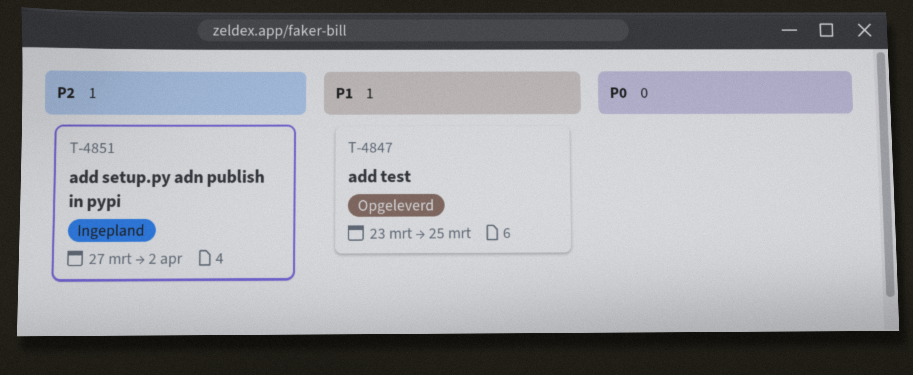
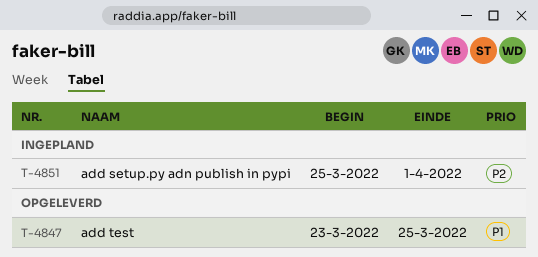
T-4851, start: Mar 27 -> Mar 25
T-4851, due: Apr 2 -> Apr 1

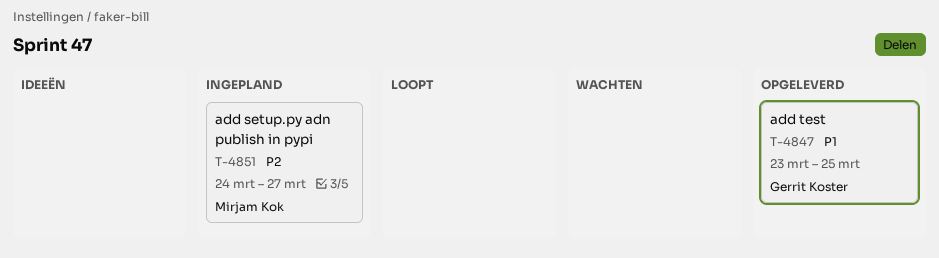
T-4851, start: Mar 25 -> Mar 24
T-4851, due: Apr 1 -> Mar 27

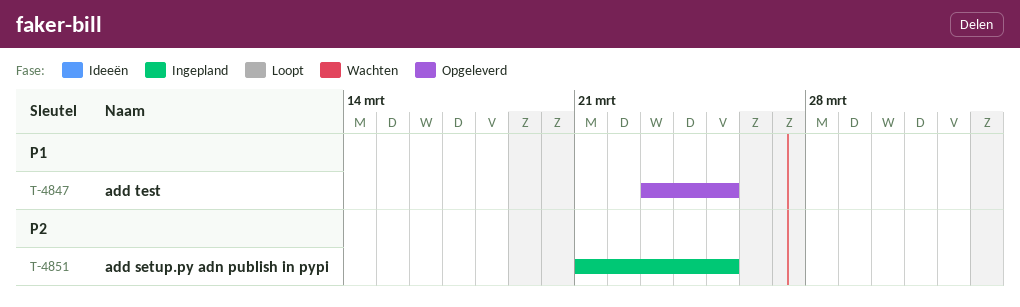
T-4851, start: Mar 24 -> Mar 21
T-4851, due: Mar 27 -> Mar 25

